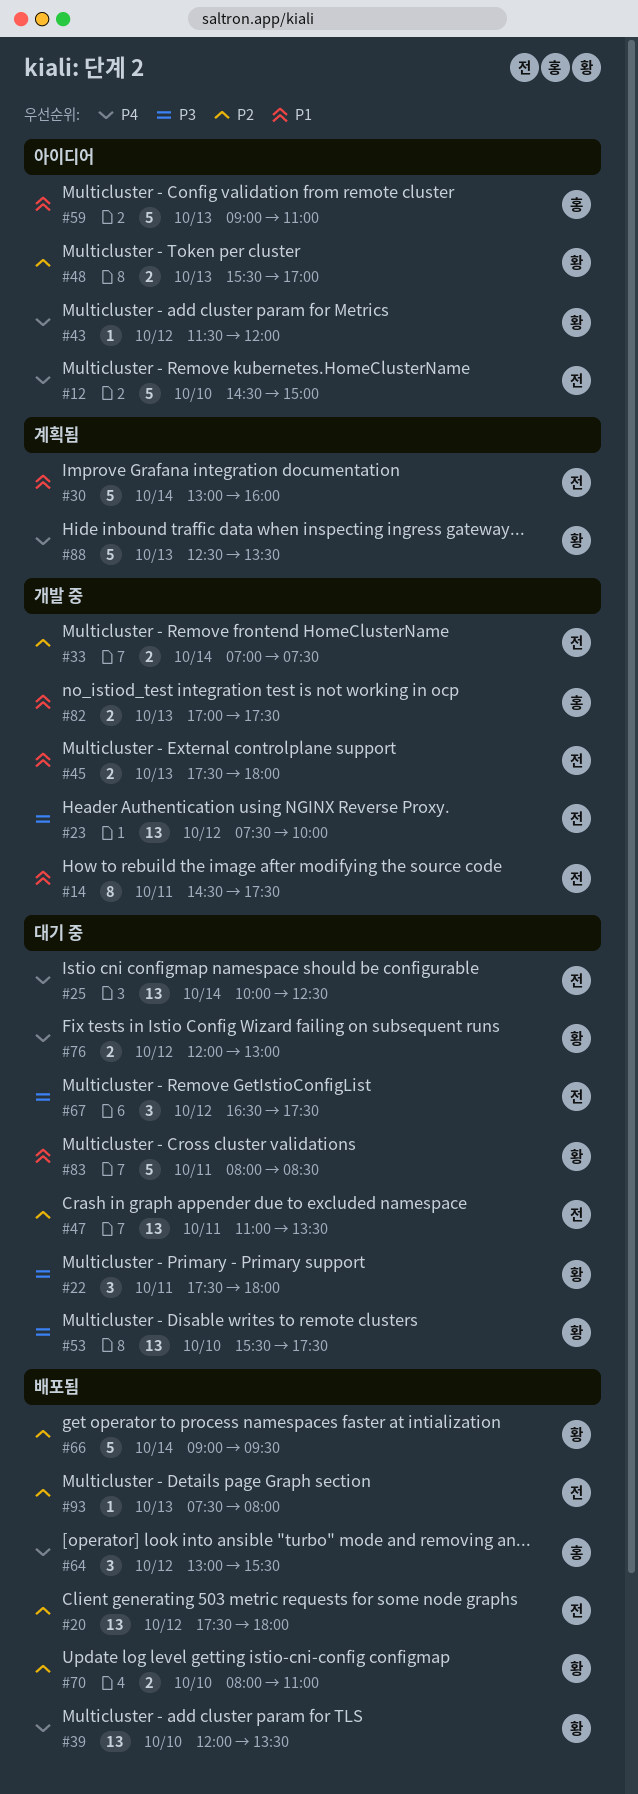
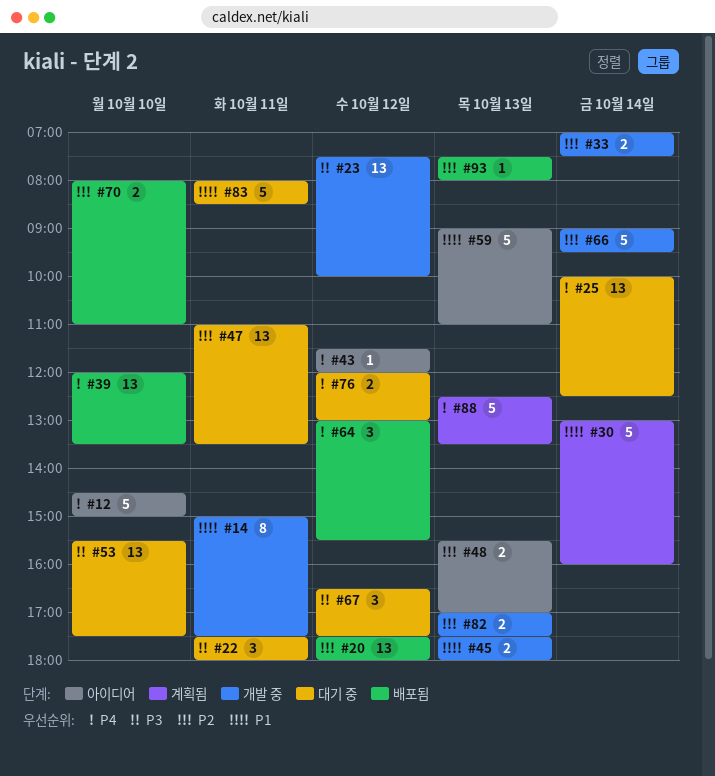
#14, begins: 14:30 -> 15:00
#66, status: 배포됨 -> 개발 중
#82, priority: P1 -> P2

